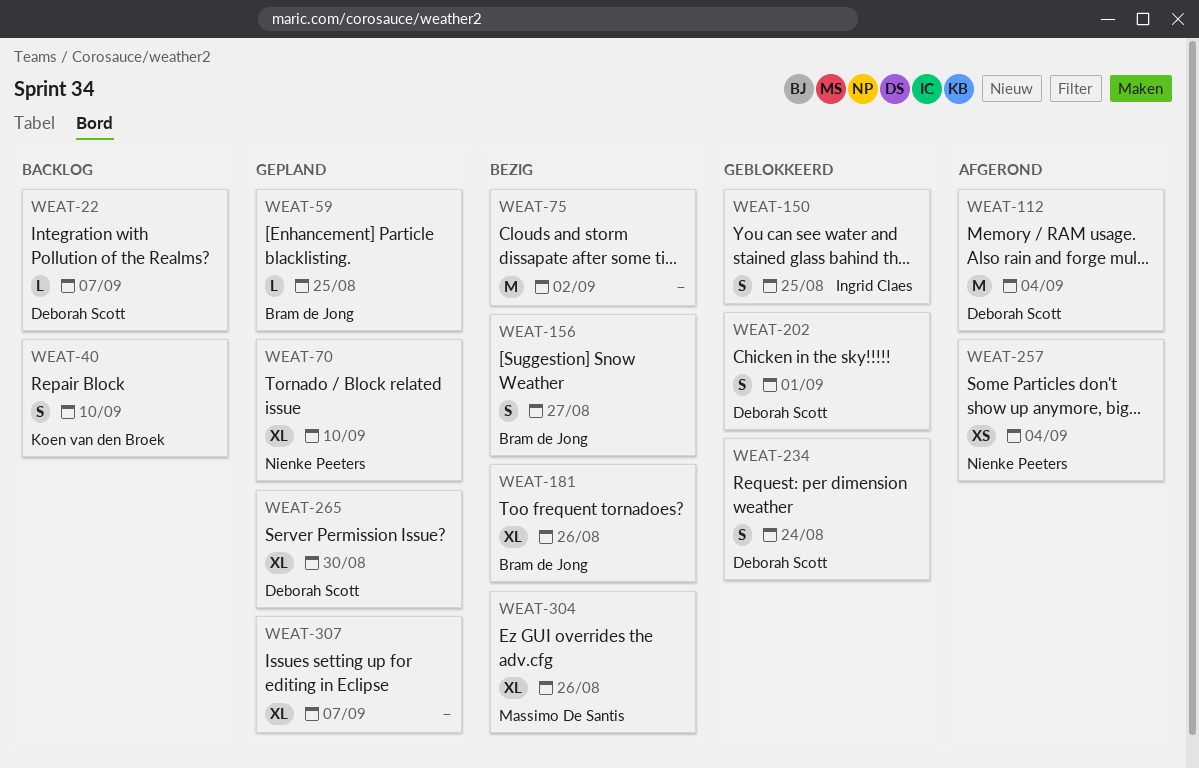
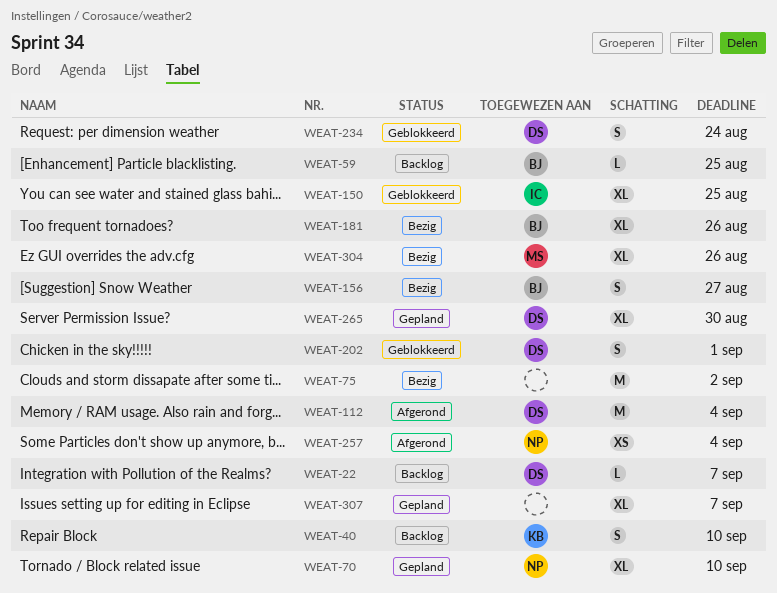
WEAT-59, status: Gepland -> Backlog
WEAT-150, estimate: S -> XL

